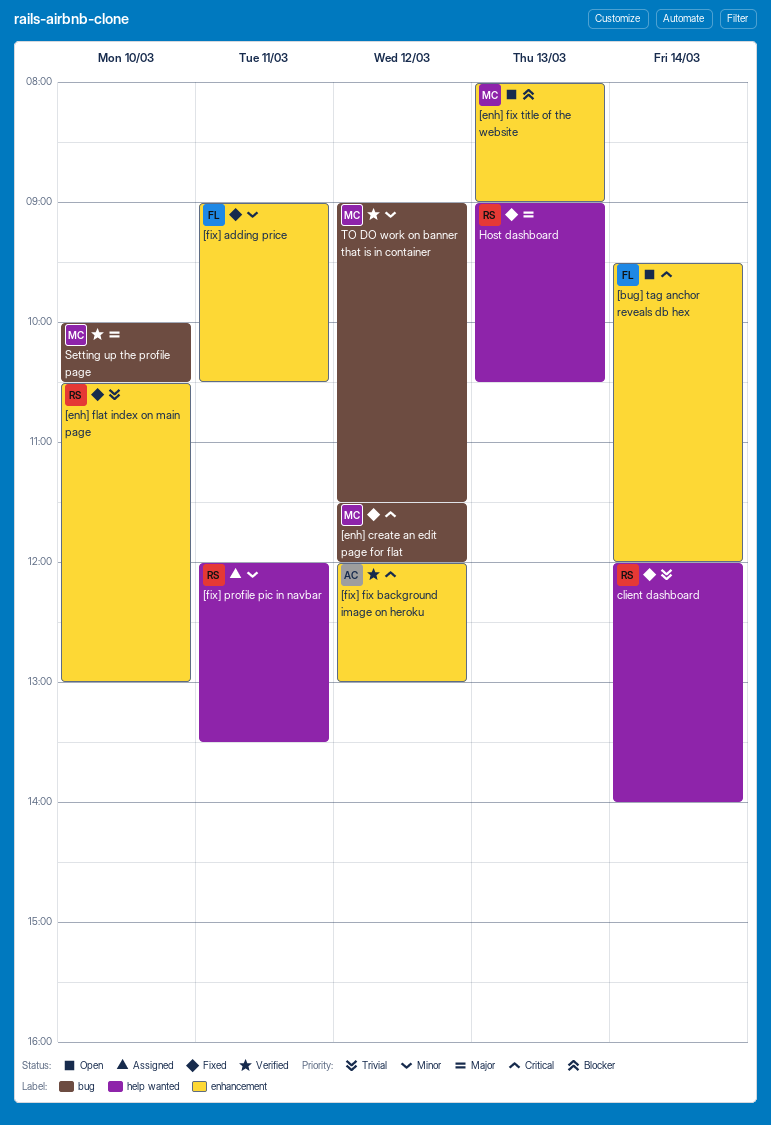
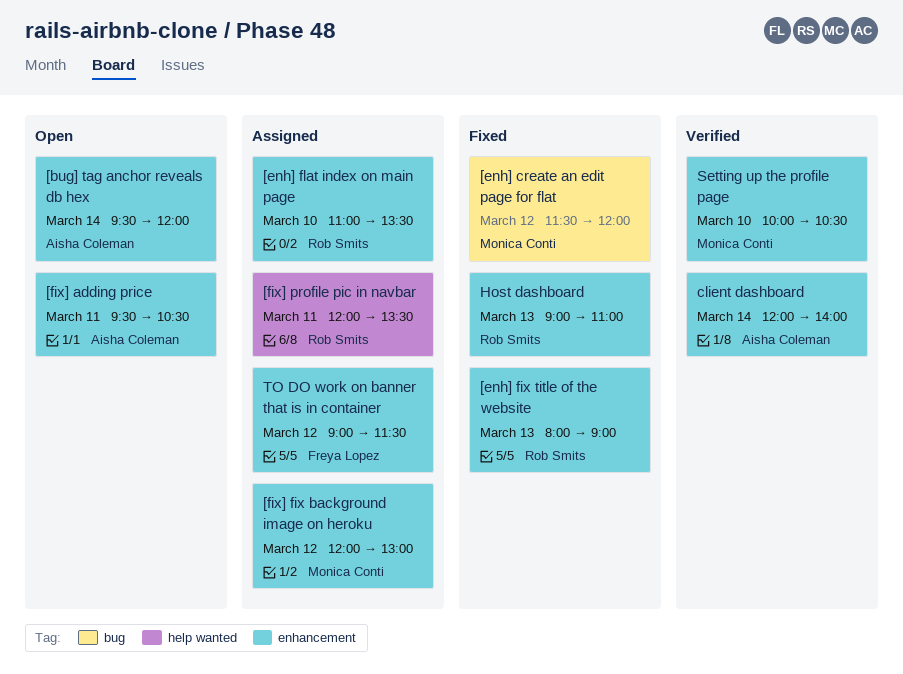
[bug] tag anchor reveals db hex, owner: Freya Lopez -> Aisha Coleman
[enh] fix title of the website, status: Open -> Fixed
[enh] fix title of the website, owner: Monica Conti -> Rob Smits
[enh] flat index on main page, status: Fixed -> Assigned
[enh] flat index on main page, begins: 10:30 -> 11:00
[enh] flat index on main page, ends: 13:00 -> 13:30
[fix] adding price, status: Fixed -> Open
[fix] adding price, owner: Freya Lopez -> Aisha Coleman
[fix] adding price, begins: 09:00 -> 09:30
[fix] fix background image on heroku, status: Verified -> Assigned
[fix] fix background image on heroku, owner: Aisha Coleman -> Monica Conti
client dashboard, status: Fixed -> Verified
client dashboard, owner: Rob Smits -> Aisha Coleman
client dashboard, label: help wanted -> enhancement
Host dashboard, label: help wanted -> enhancement
Host dashboard, ends: 10:30 -> 11:00
Setting up the profile page, label: bug -> enhancement
TO DO work on banner that is in container, status: Verified -> Assigned
TO DO work on banner that is in container, owner: Monica Conti -> Freya Lopez
TO DO work on banner that is in container, label: bug -> enhancement

